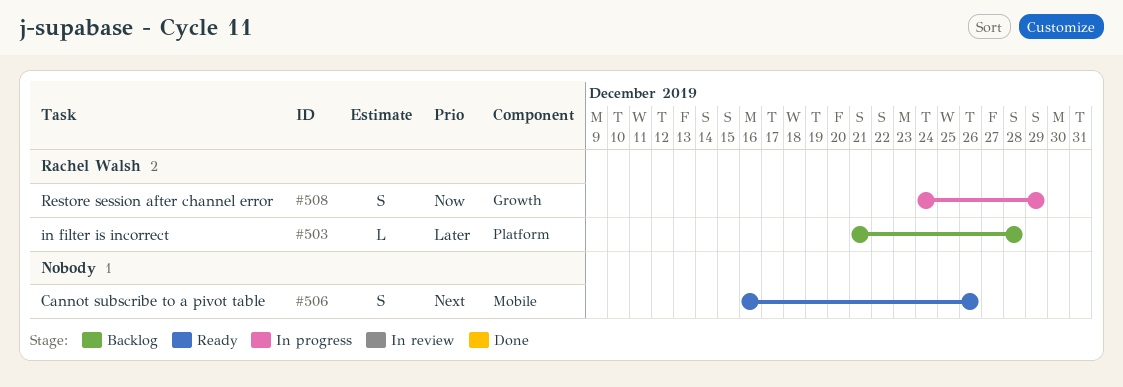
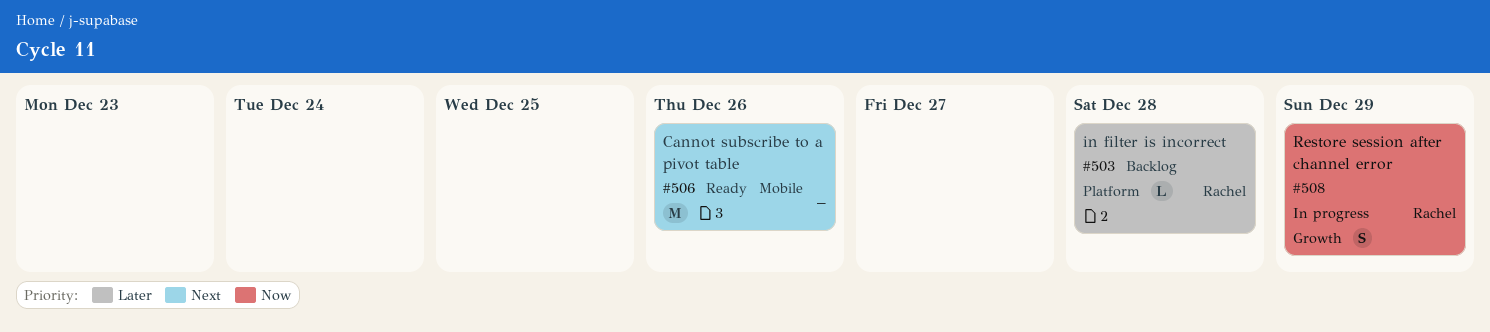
#506, estimate: S -> M

